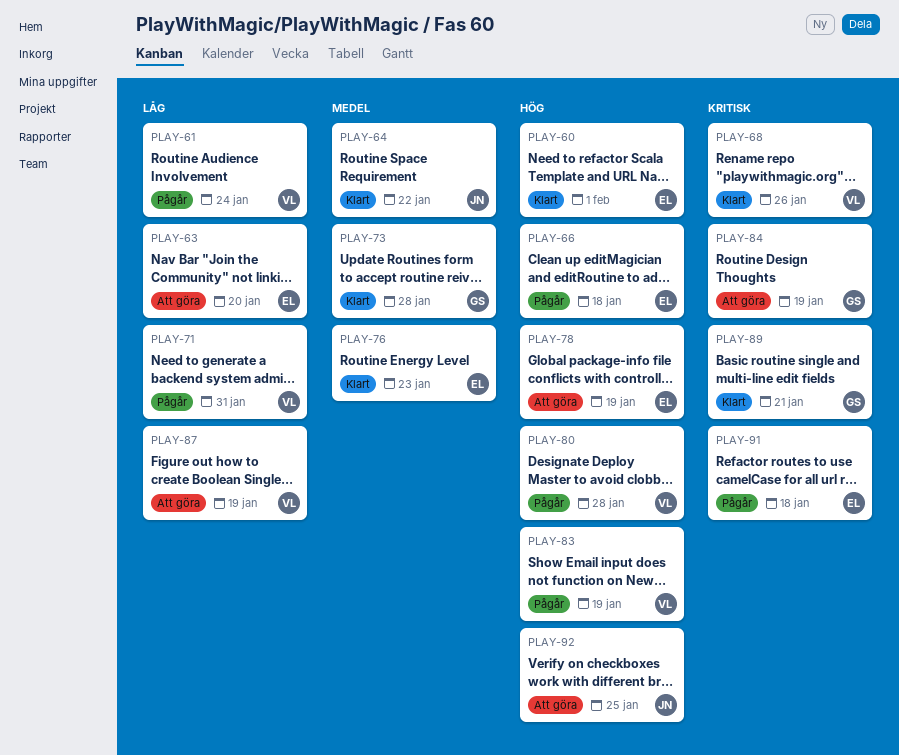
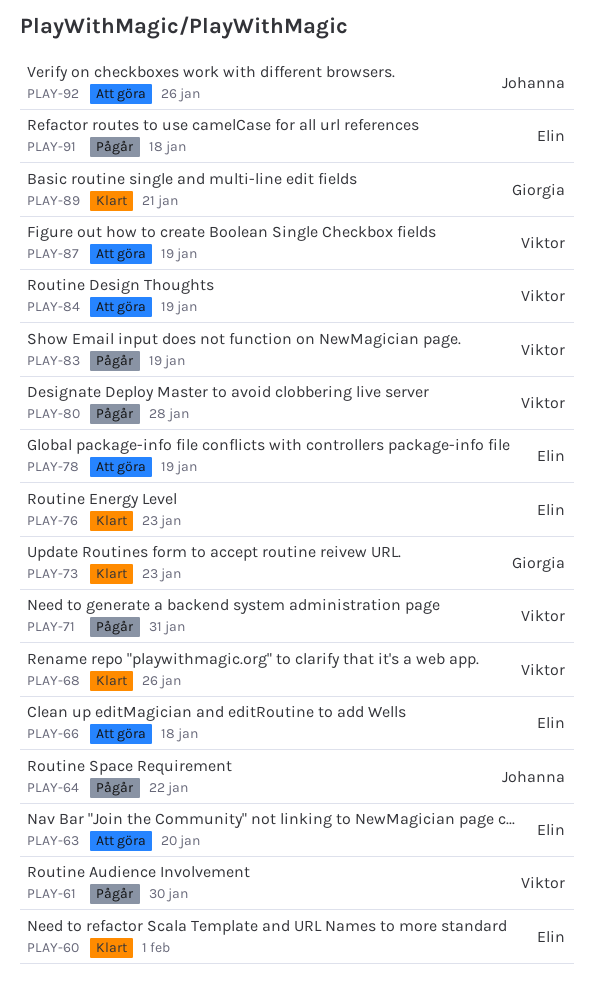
PLAY-61, due: Jan 24 -> Jan 30
PLAY-64, status: Klart -> Pågår
PLAY-66, status: Pågår -> Att göra
PLAY-73, due: Jan 28 -> Jan 23
PLAY-84, owner: Giorgia -> Viktor
PLAY-92, due: Jan 25 -> Jan 26

